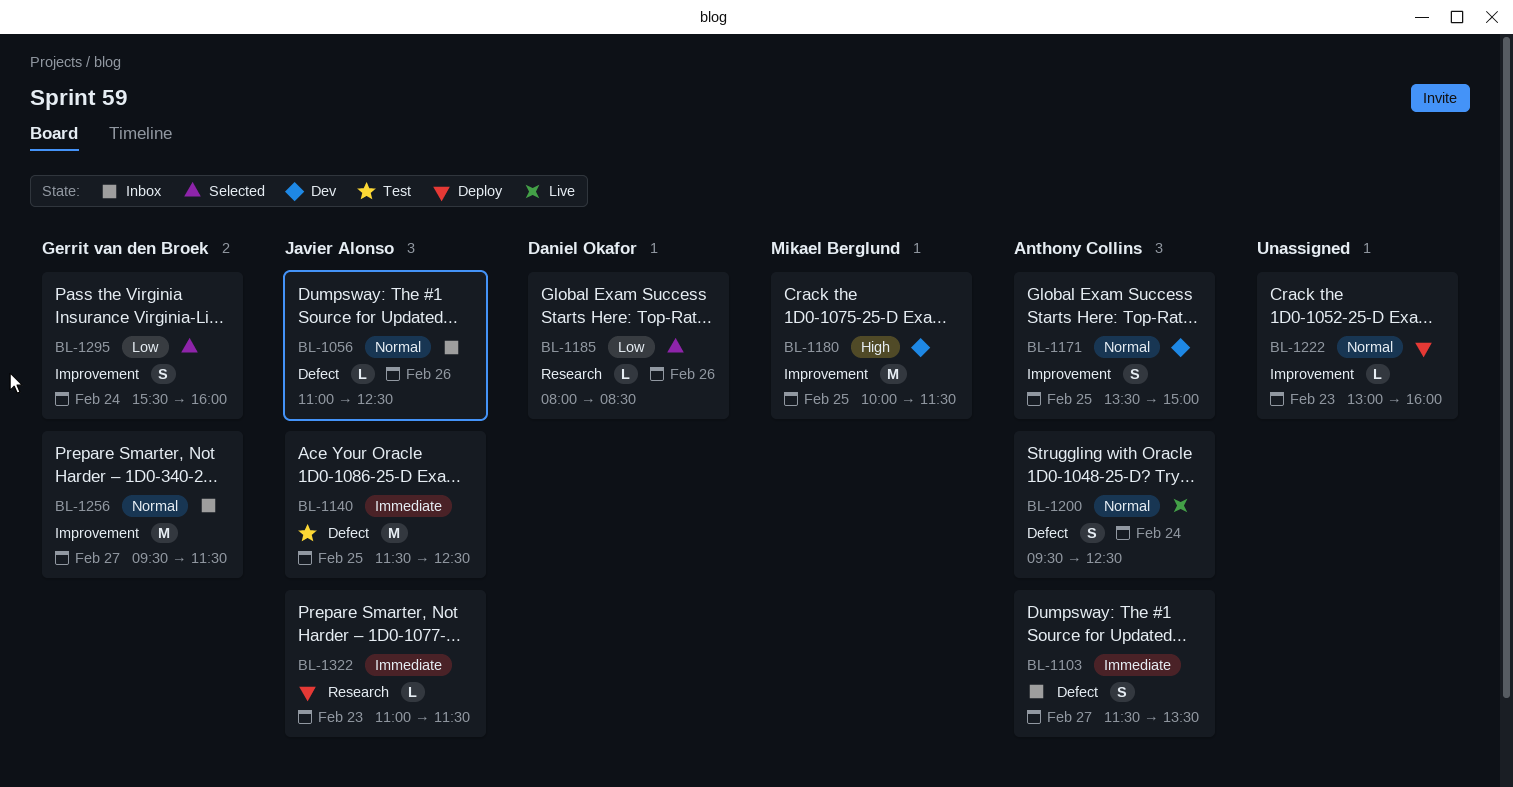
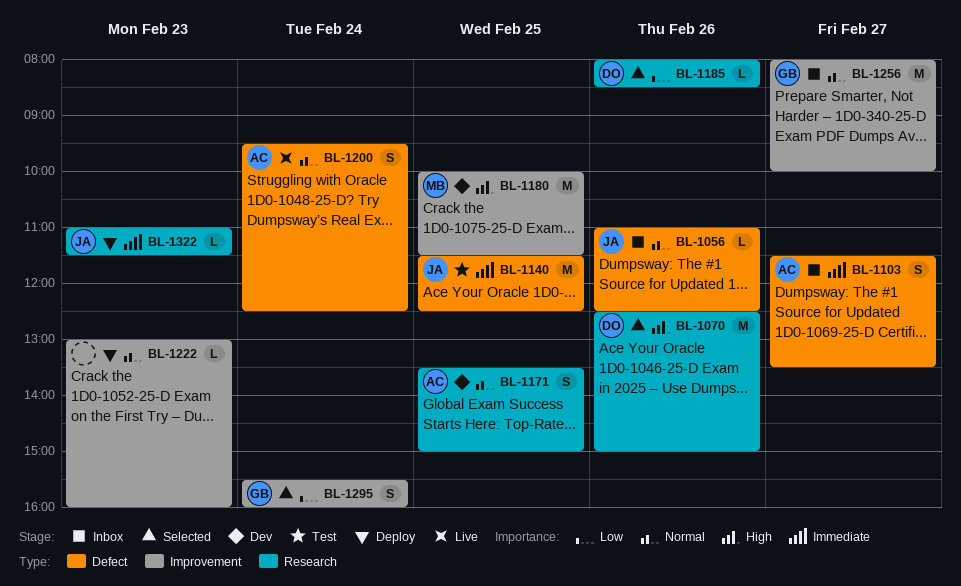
BL-1070: none -> present
BL-1171, label: Improvement -> Research
BL-1256, begins: 09:30 -> 08:00
BL-1256, ends: 11:30 -> 10:00

